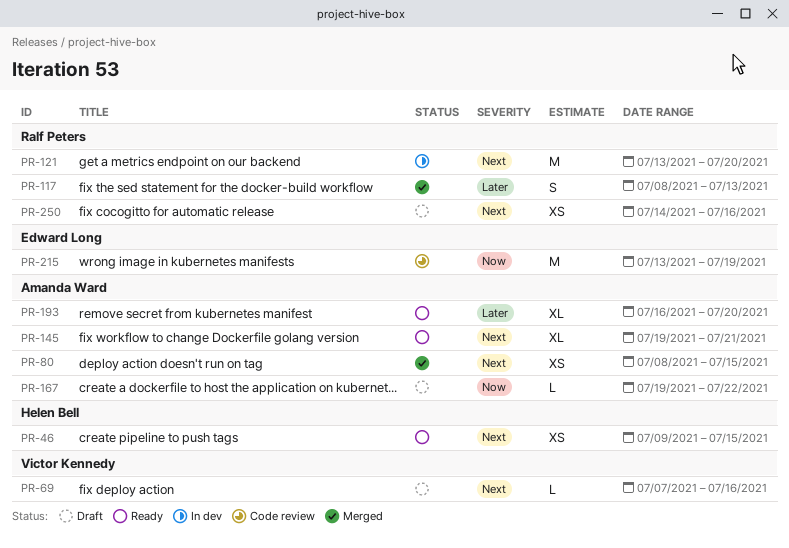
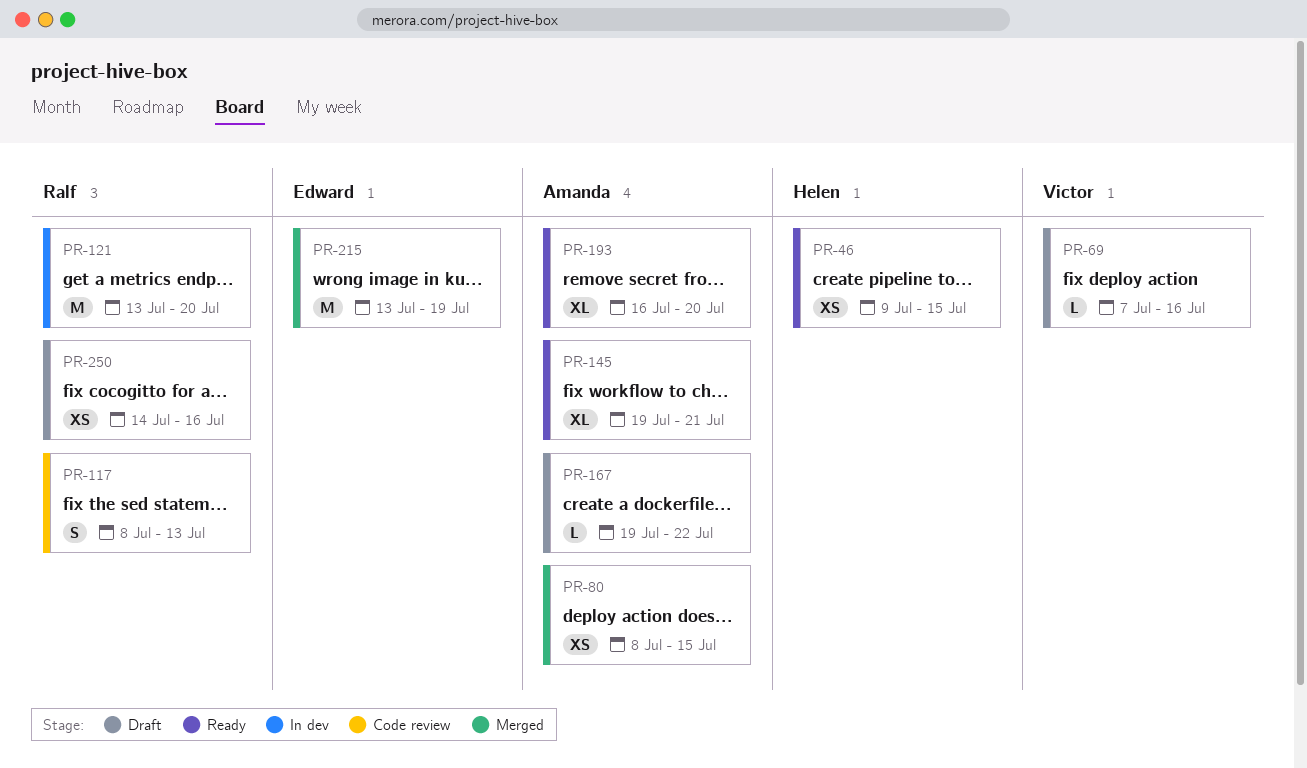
PR-117, status: Merged -> Code review
PR-215, status: Code review -> Merged

